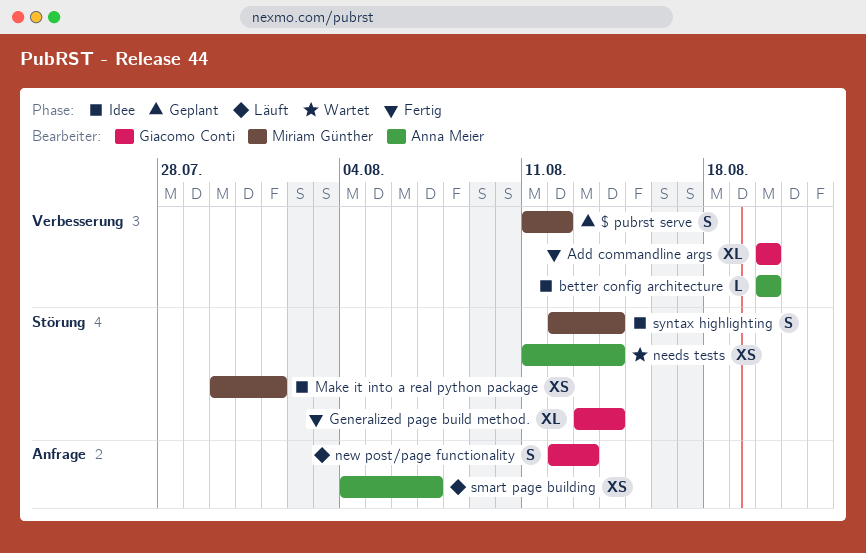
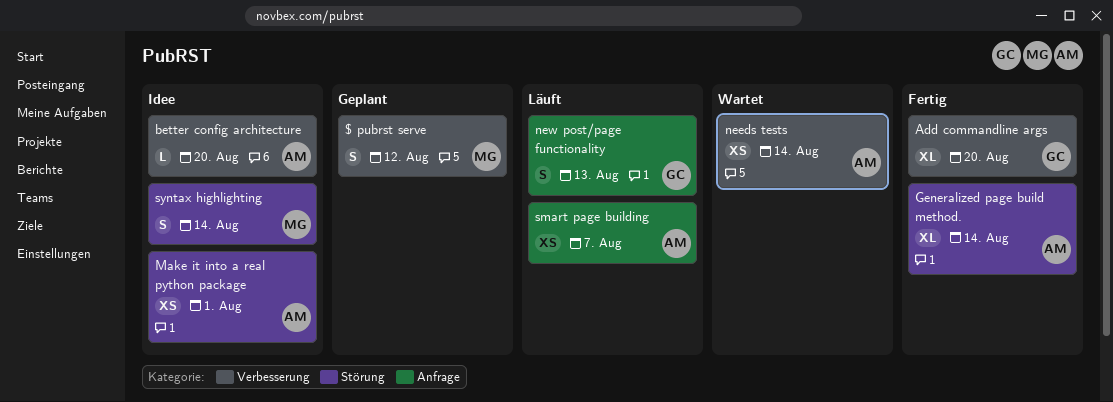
Generalized page build method., owner: Giacomo Conti -> Anna Meier
Make it into a real python package, owner: Miriam Günther -> Anna Meier
needs tests, label: Störung -> Verbesserung

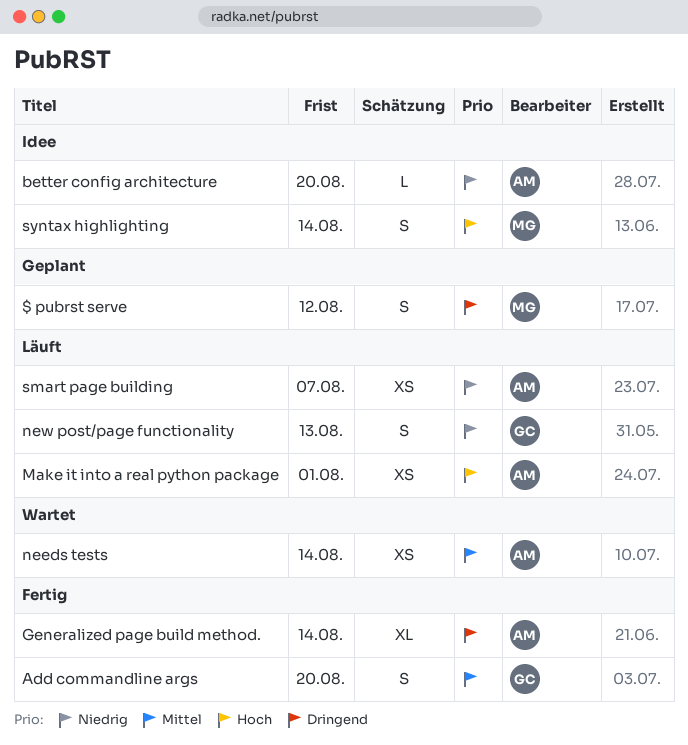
Add commandline args, estimate: XL -> S
Make it into a real python package, status: Idee -> Läuft

